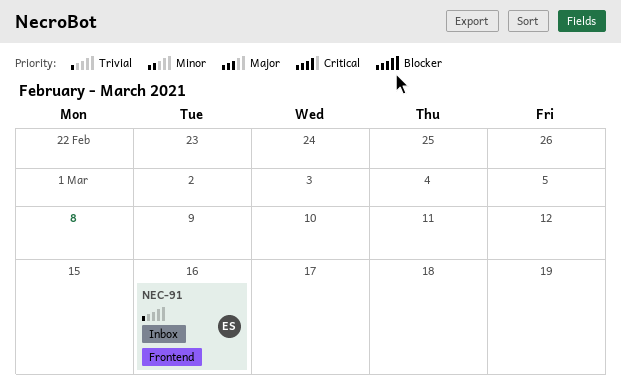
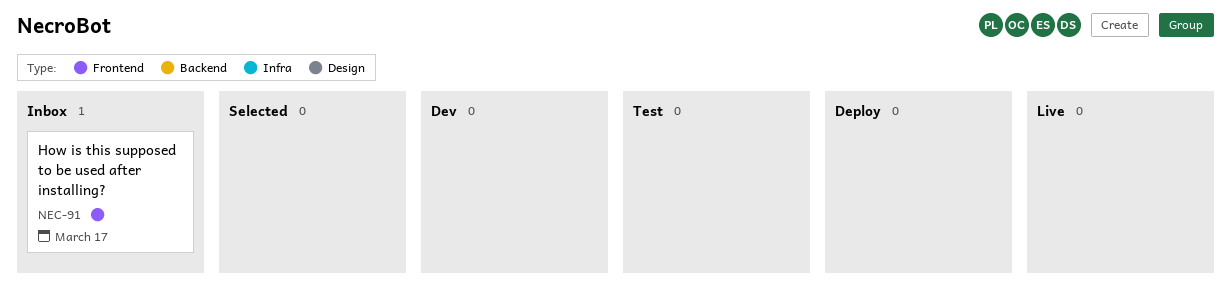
NEC-91, due: Mar 16 -> Mar 17

